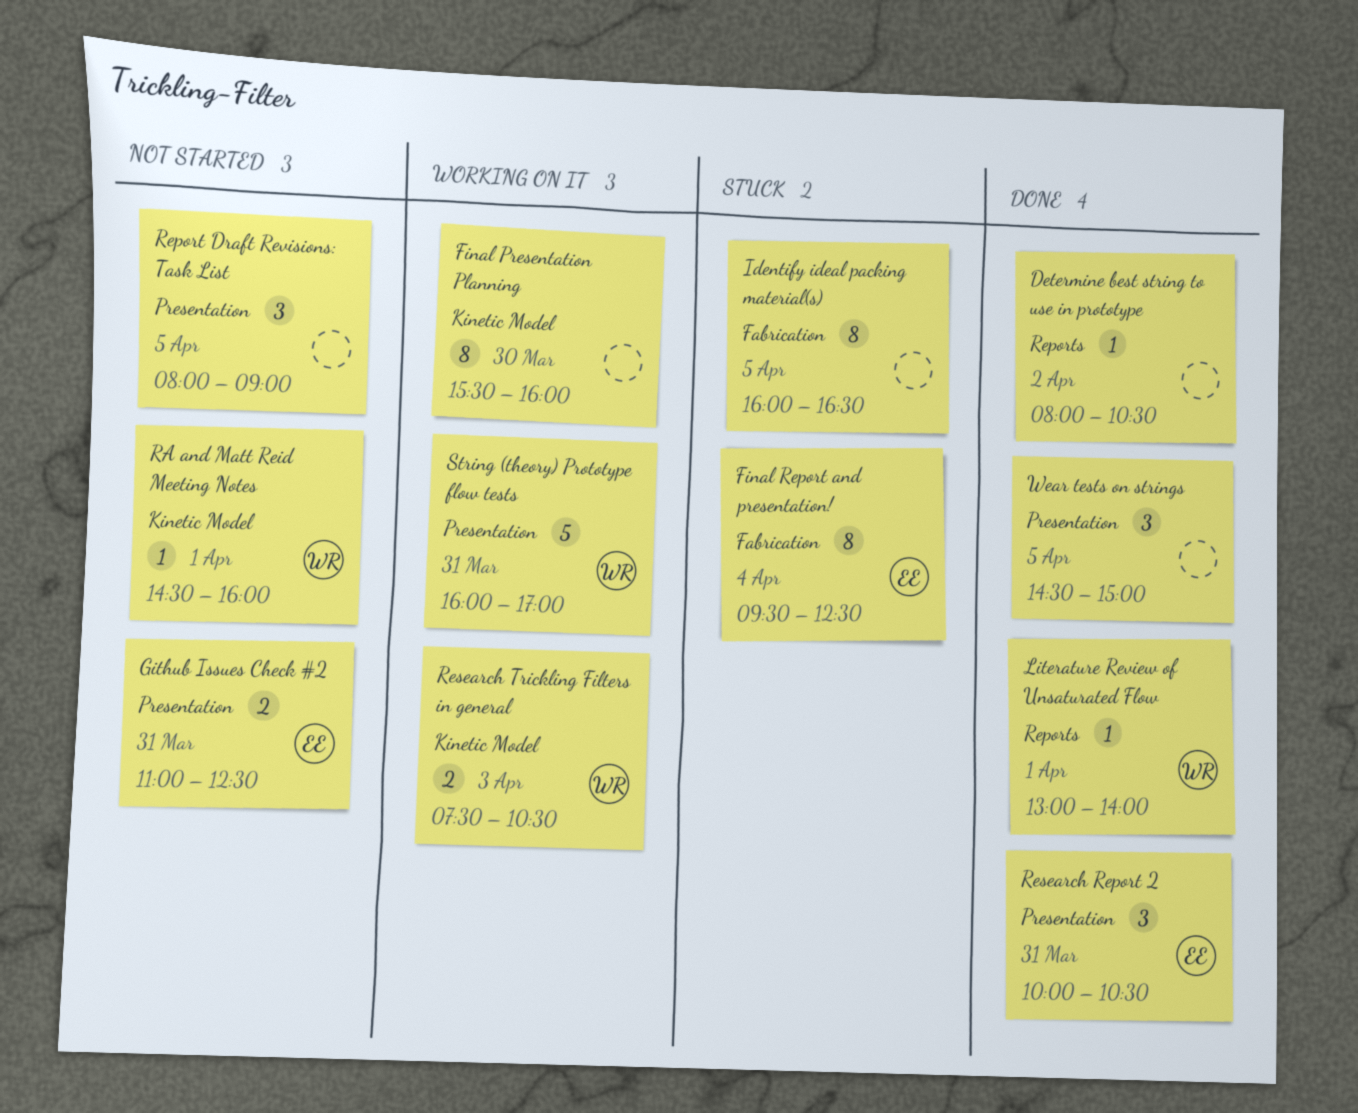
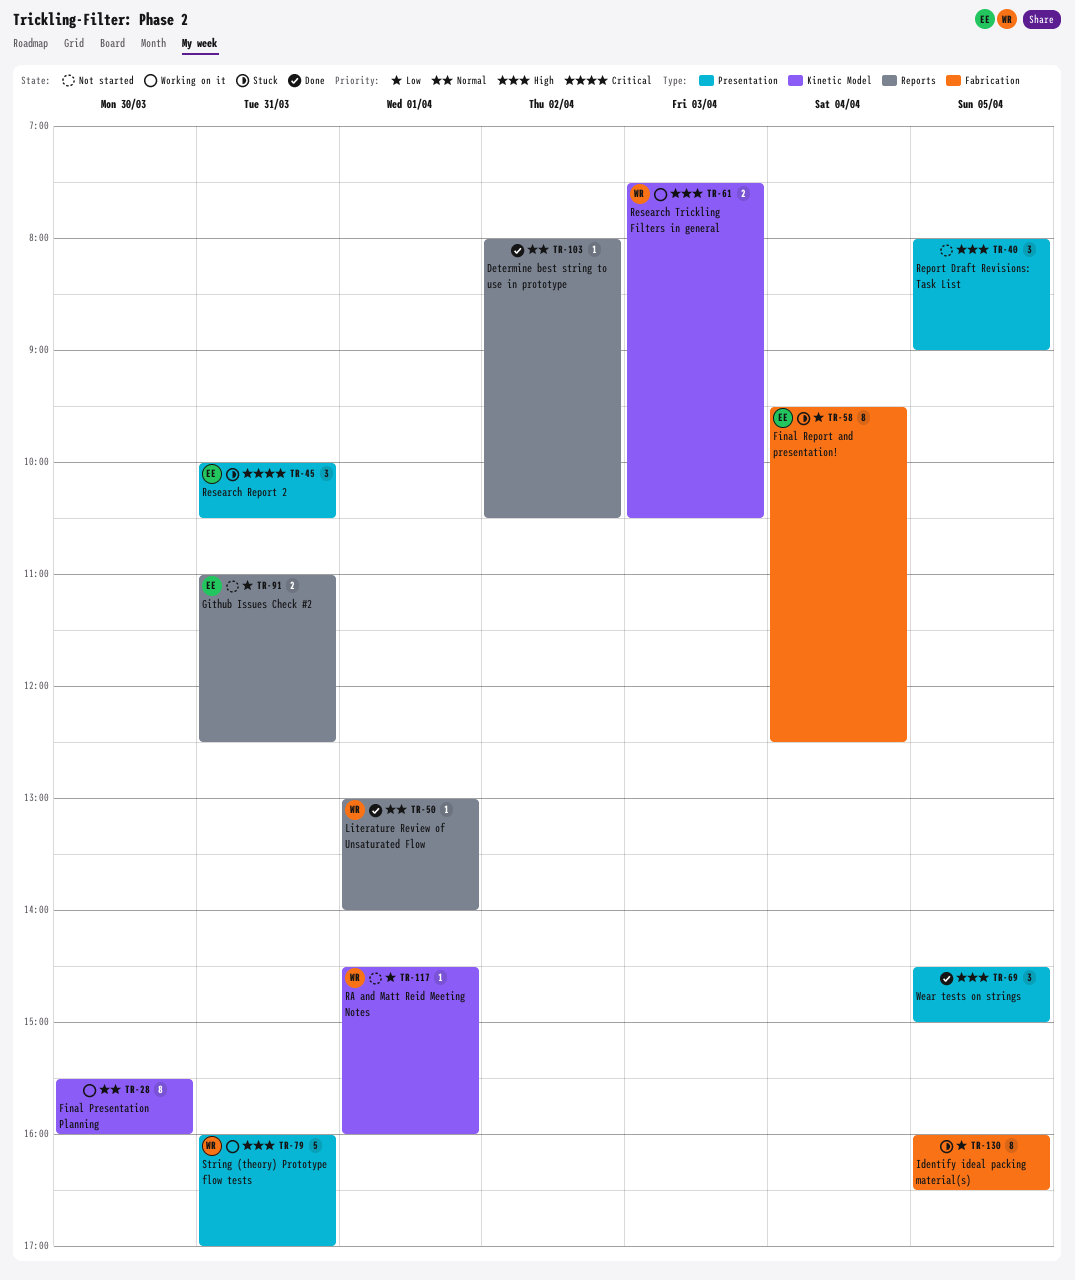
Github Issues Check #2, label: Presentation -> Reports
Research Report 2, status: Done -> Stuck

